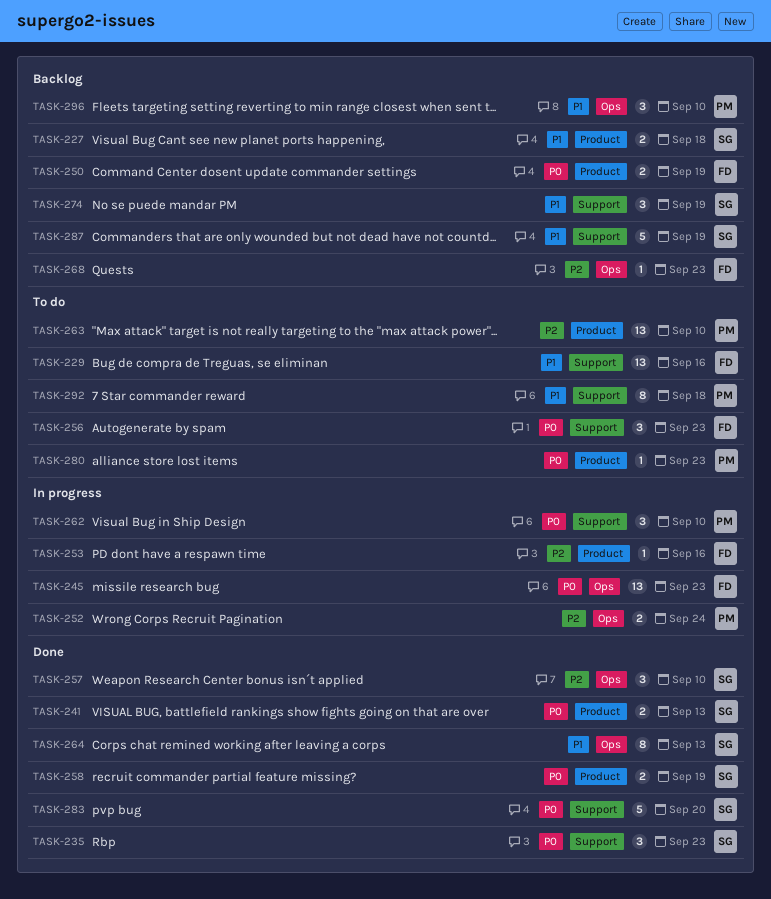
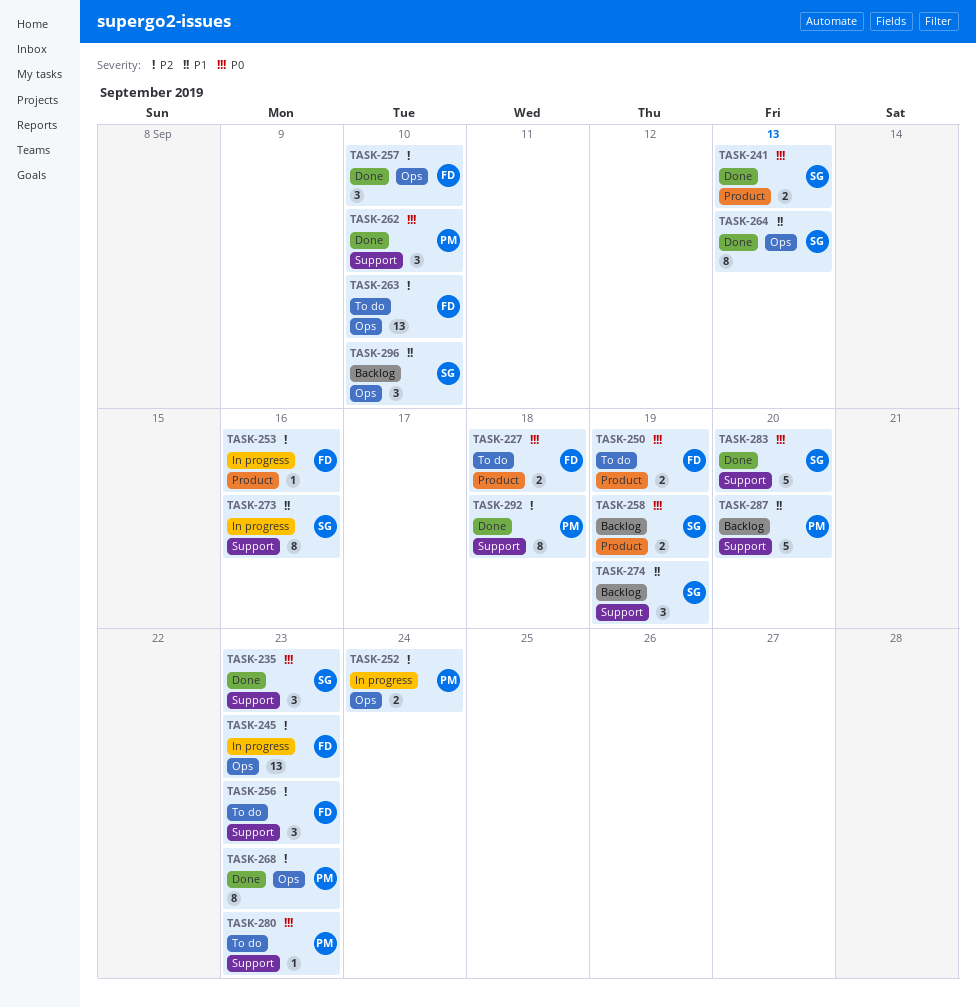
TASK-227, status: Backlog -> To do
TASK-227, owner: SG -> FD
TASK-227, priority: P1 -> P0
TASK-229: present -> none
TASK-245, priority: P0 -> P2
TASK-250, status: Backlog -> To do
TASK-256, priority: P0 -> P2
TASK-257, owner: SG -> FD
TASK-258, status: Done -> Backlog
TASK-262, status: In progress -> Done
TASK-263, owner: PM -> FD
TASK-263, label: Product -> Ops
TASK-268, status: Backlog -> Done
TASK-268, owner: FD -> PM
TASK-268, estimate: 1 -> 8
TASK-273: none -> present
TASK-280, label: Product -> Support
TASK-287, owner: SG -> PM
TASK-287, due: Sep 19 -> Sep 20
TASK-292, status: To do -> Done
TASK-292, priority: P1 -> P2
TASK-296, owner: PM -> SG

